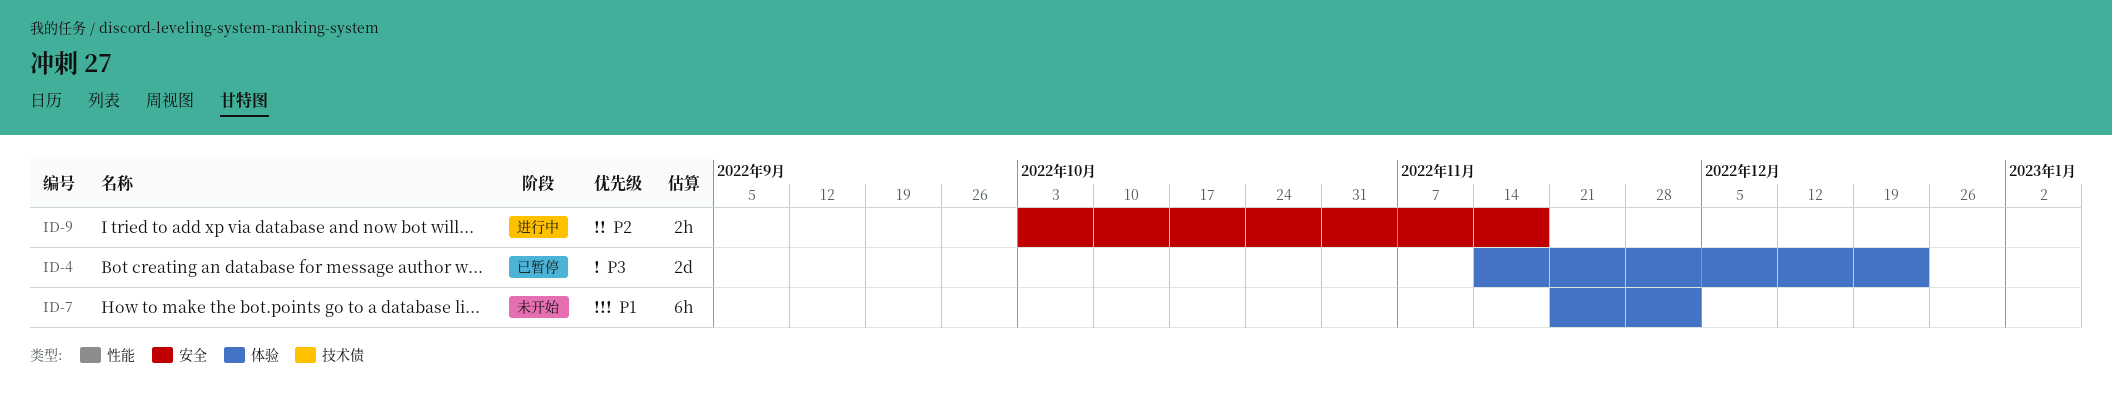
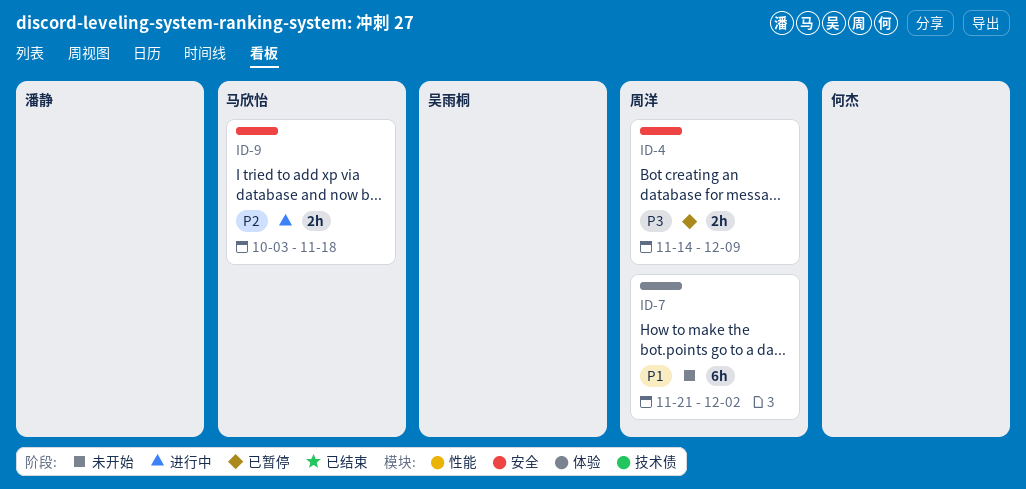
ID-4, label: 体验 -> 安全
ID-4, estimate: 2d -> 2h
ID-4, due: Dec 23 -> Dec 9

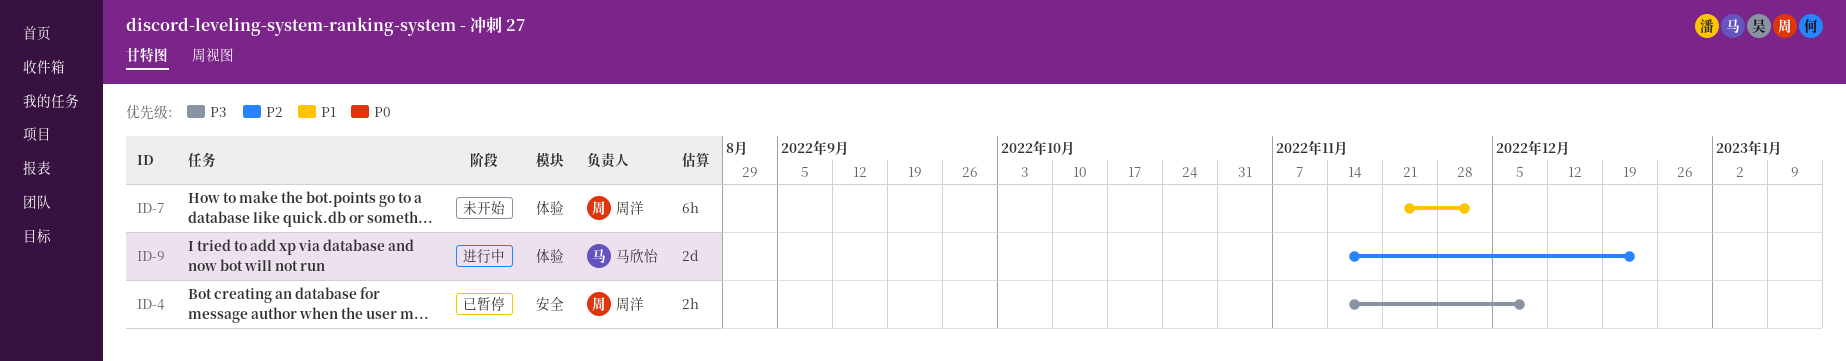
ID-9, label: 安全 -> 体验
ID-9, estimate: 2h -> 2d
ID-9, start: Oct 3 -> Nov 14
ID-9, due: Nov 18 -> Dec 23

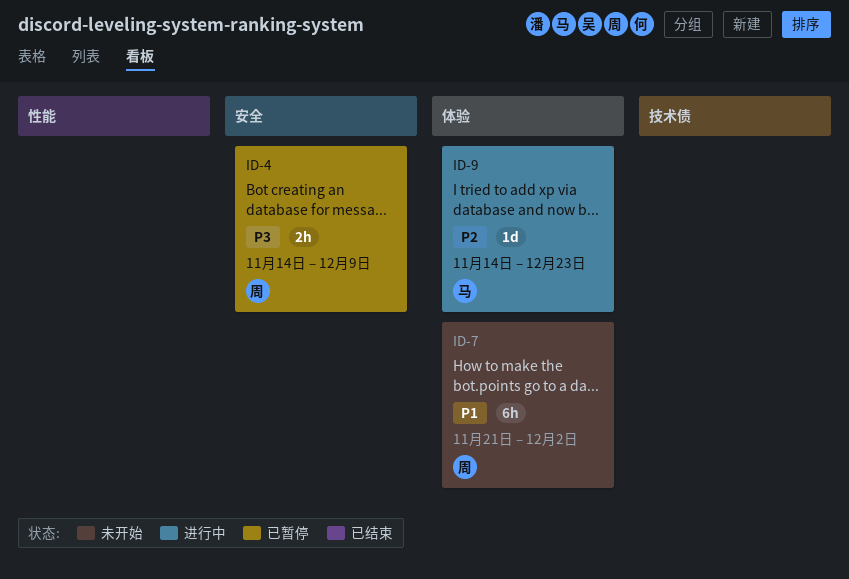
ID-9, estimate: 2d -> 1d

